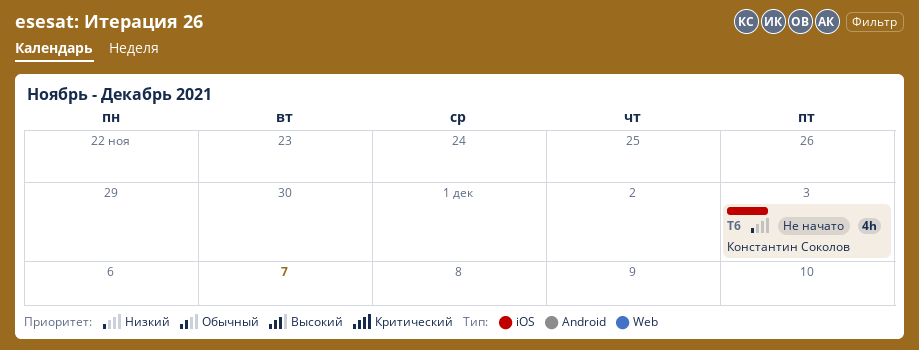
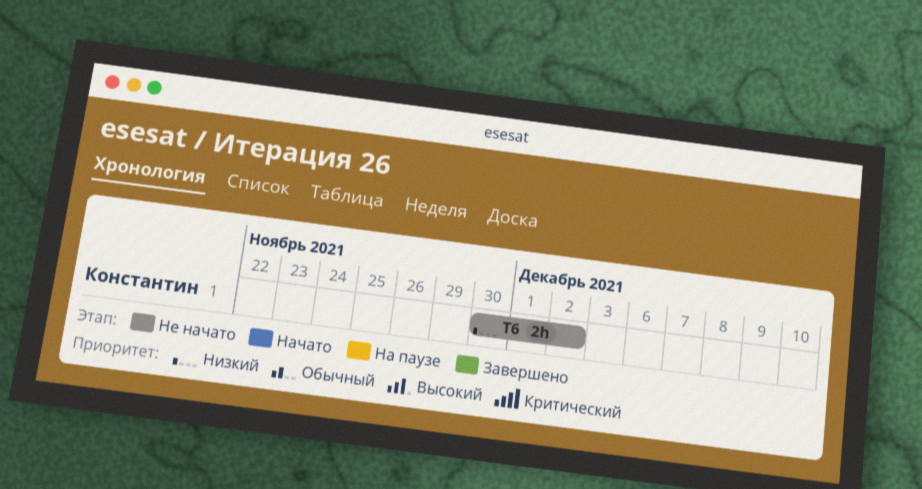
T6, estimate: 4h -> 2h
T6, due: Dec 3 -> Dec 2

